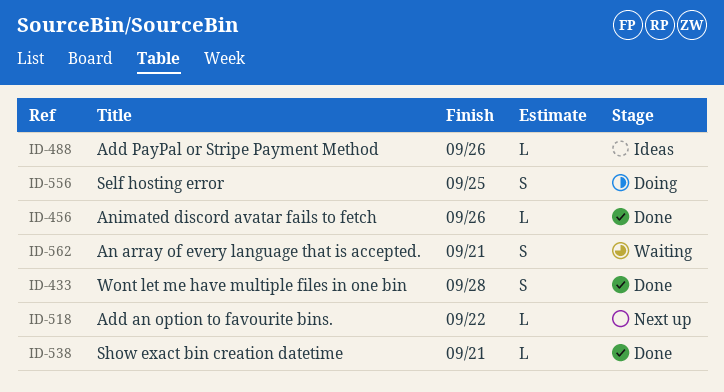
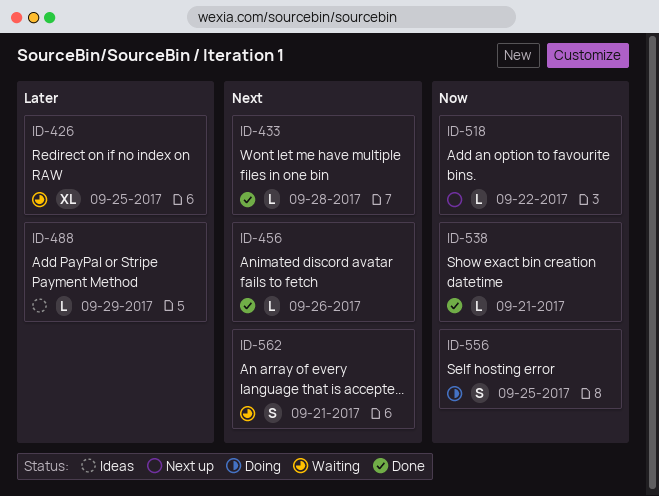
ID-426: none -> present
ID-433, estimate: S -> L
ID-488, due: Sep 26 -> Sep 29

